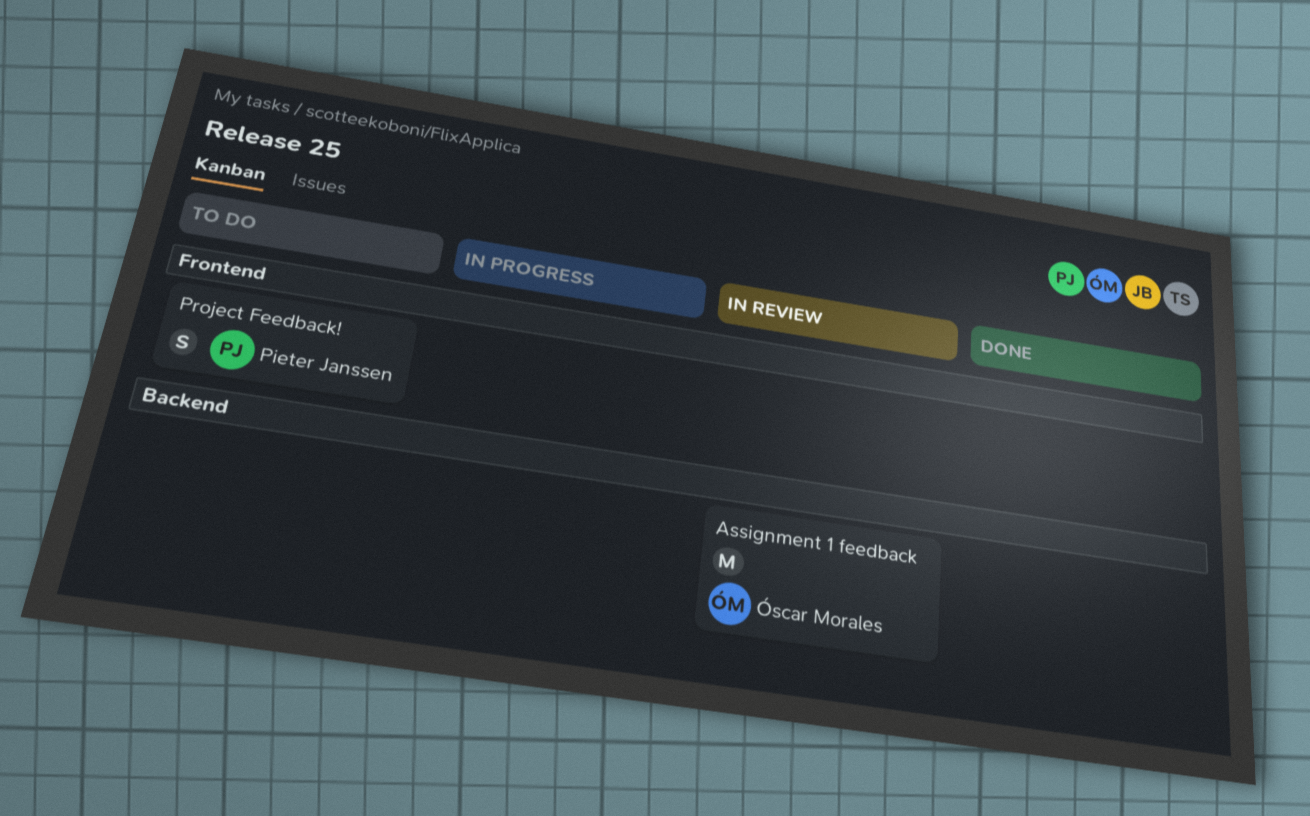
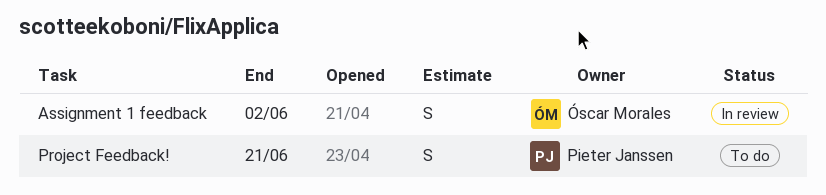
Assignment 1 feedback, estimate: M -> S

